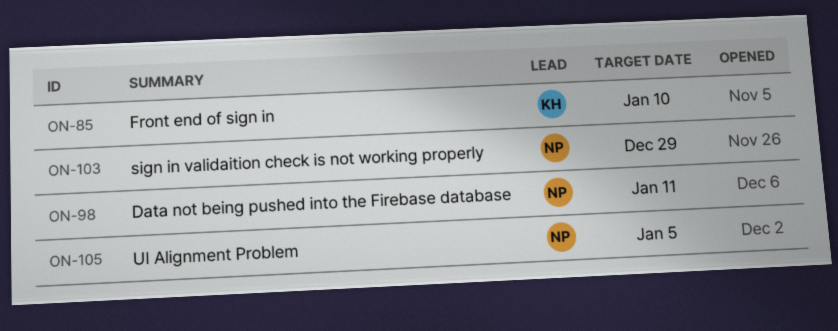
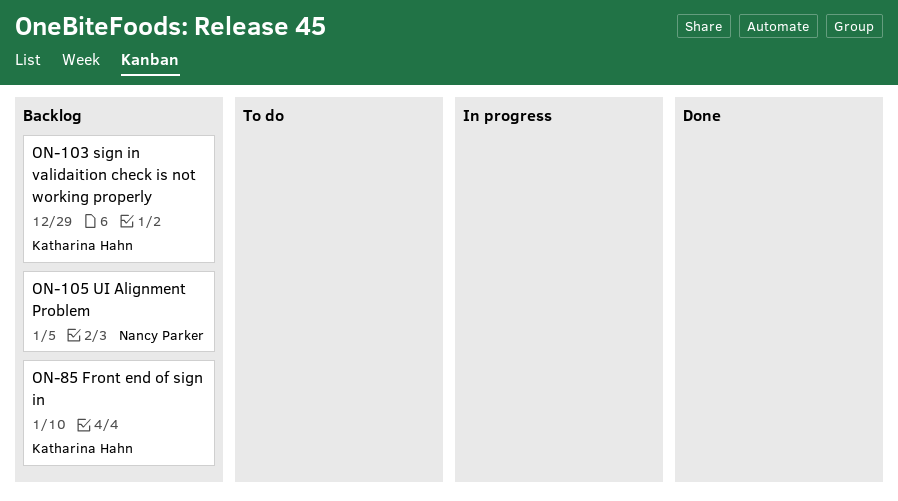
ON-98: present -> none
ON-103, owner: Nancy Parker -> Katharina Hahn

